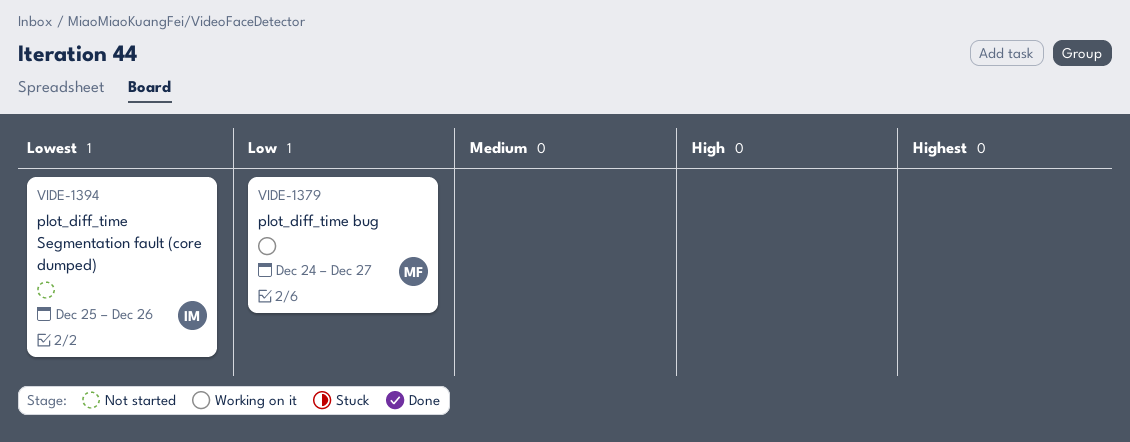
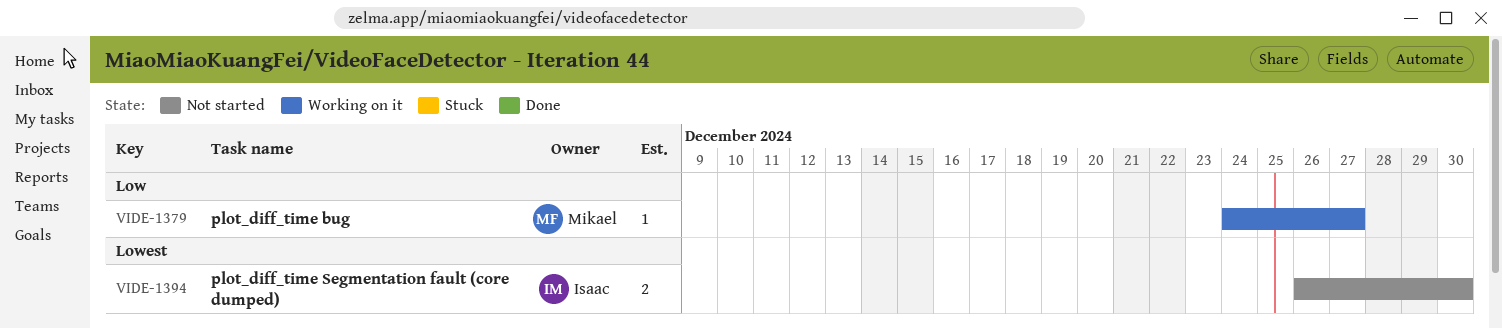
VIDE-1394, start: Dec 25 -> Dec 26
VIDE-1394, due: Dec 26 -> Dec 30

